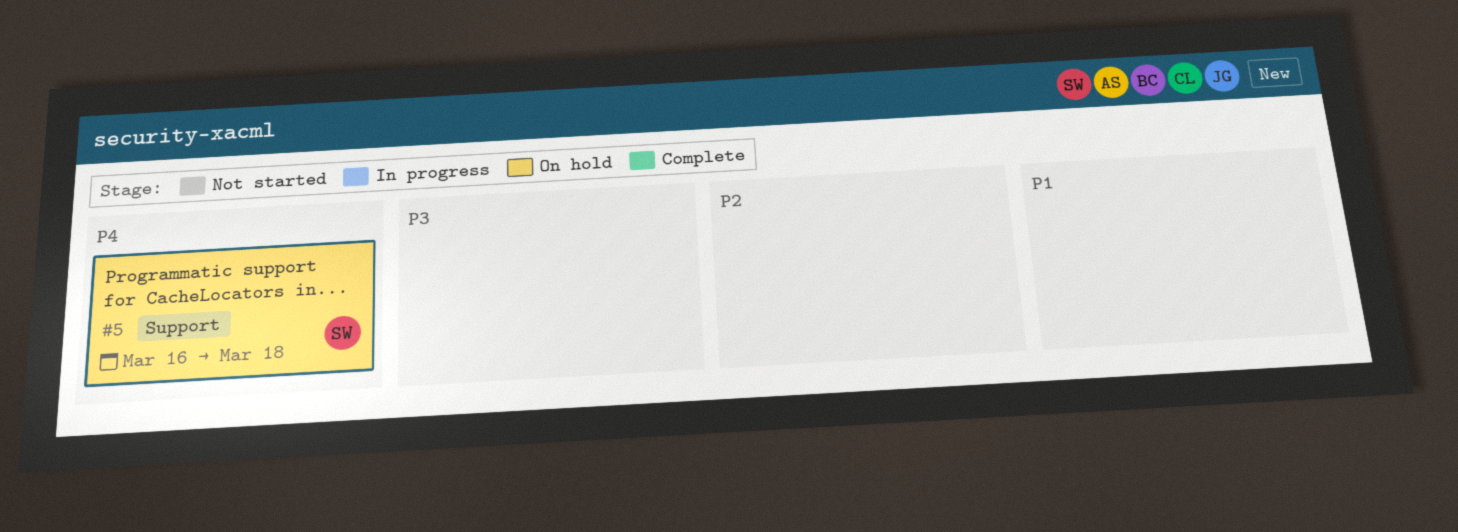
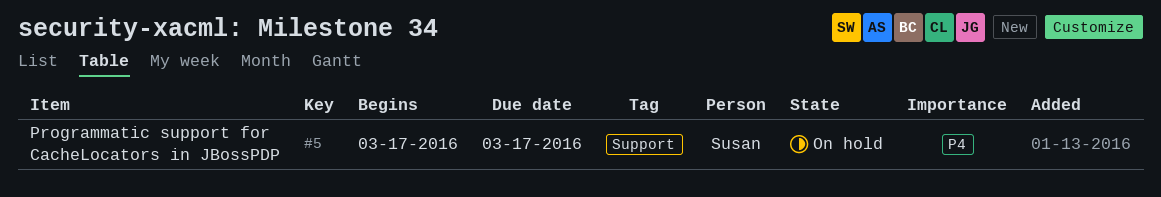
#5, start: Mar 16 -> Mar 17
#5, due: Mar 18 -> Mar 17

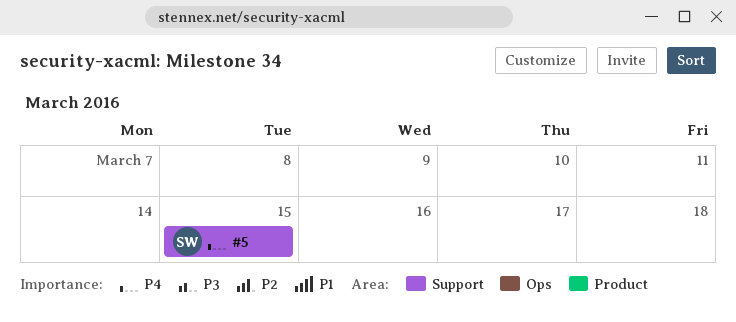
#5, start: Mar 17 -> Mar 15
#5, due: Mar 17 -> Mar 15

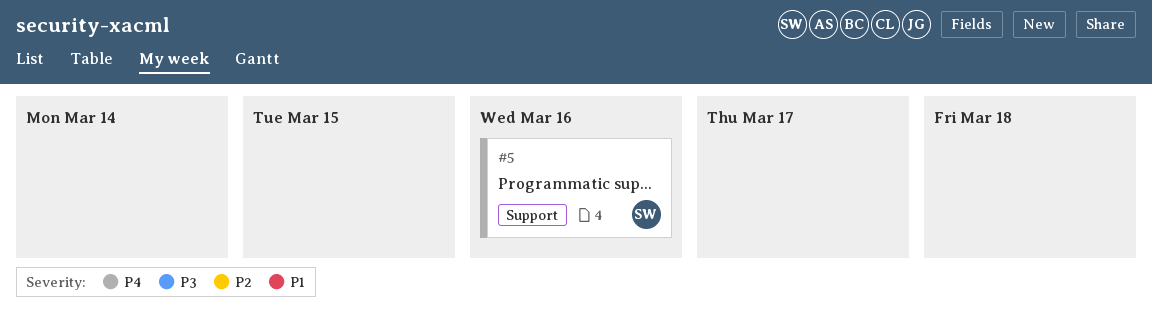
#5, due: Mar 15 -> Mar 16

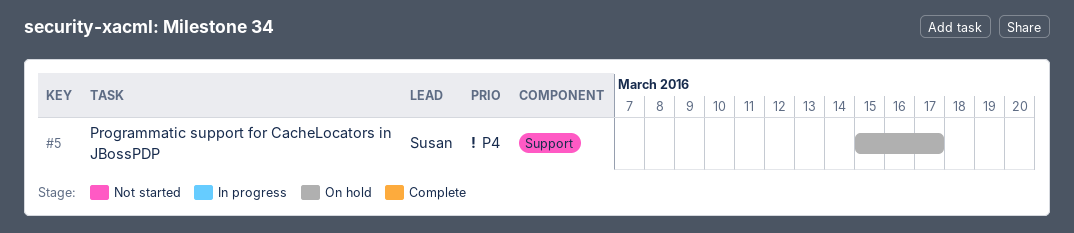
#5, due: Mar 16 -> Mar 17

